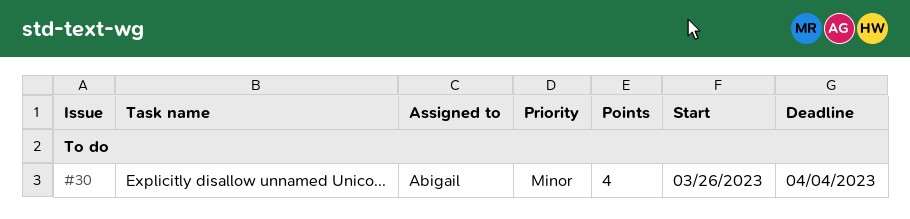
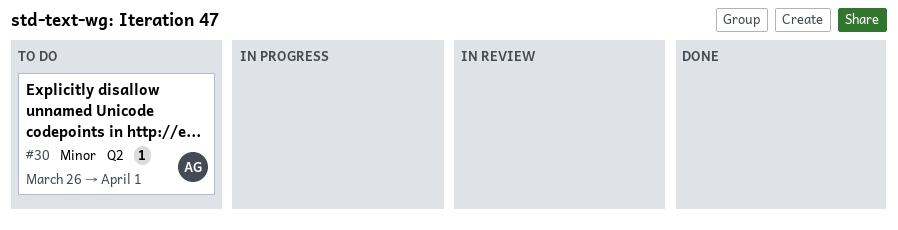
#30, estimate: 4 -> 1
#30, due: Apr 4 -> Apr 1

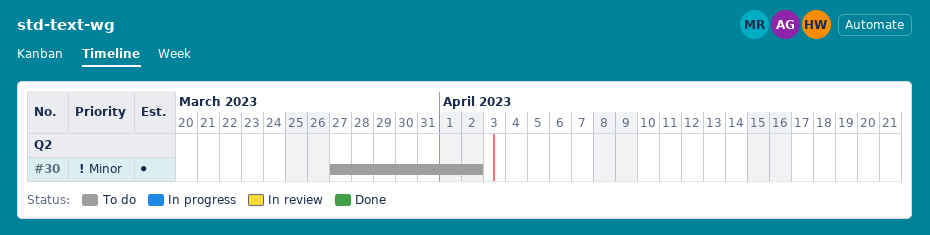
#30, start: Mar 26 -> Mar 27
#30, due: Apr 1 -> Apr 2

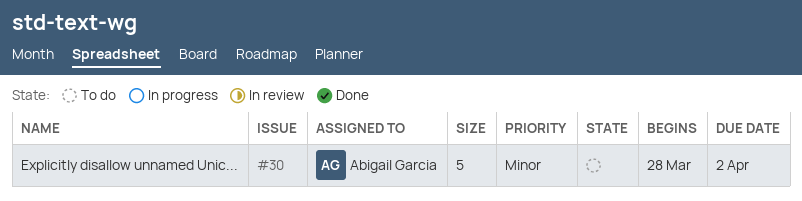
#30, estimate: 1 -> 5
#30, start: Mar 27 -> Mar 28

